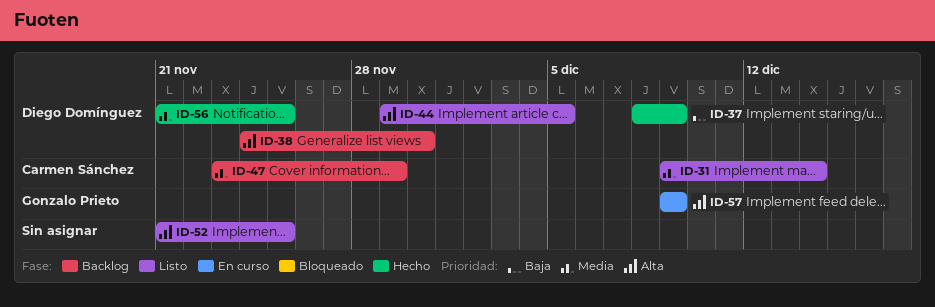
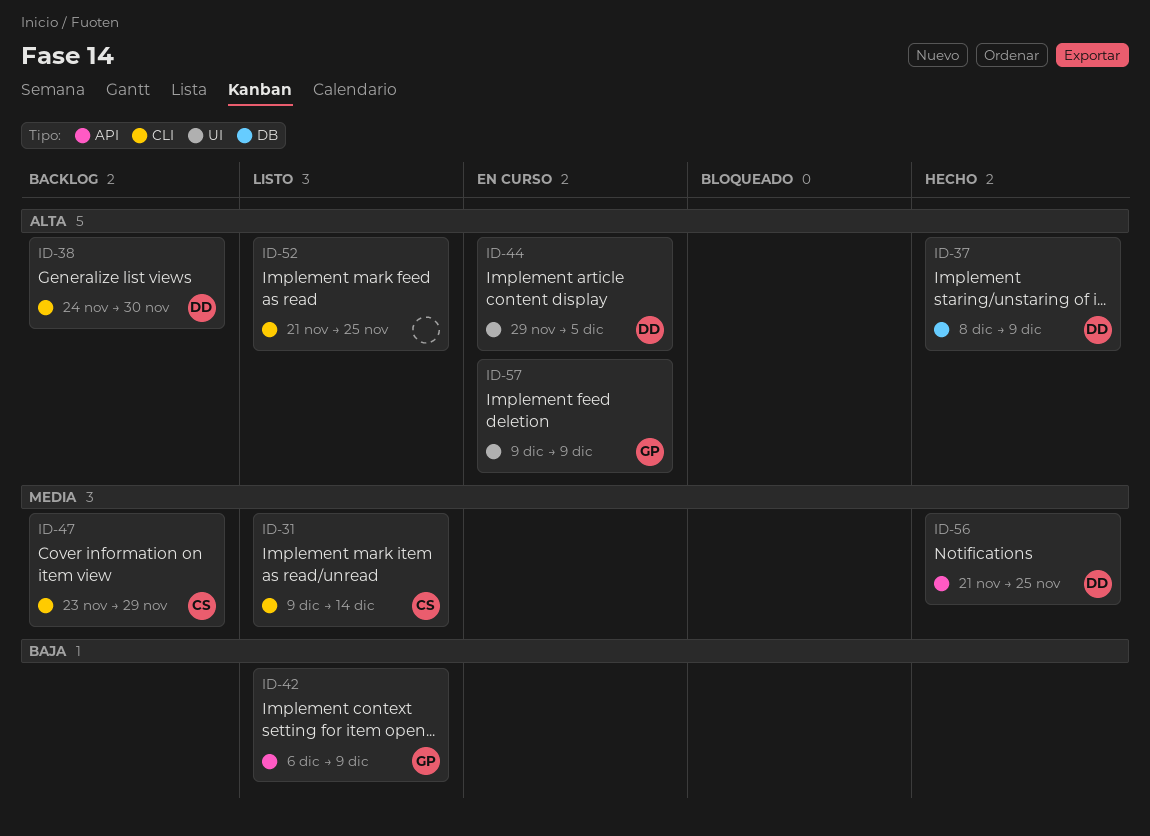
ID-37, priority: Baja -> Alta
ID-42: none -> present
ID-44, status: Listo -> En curso

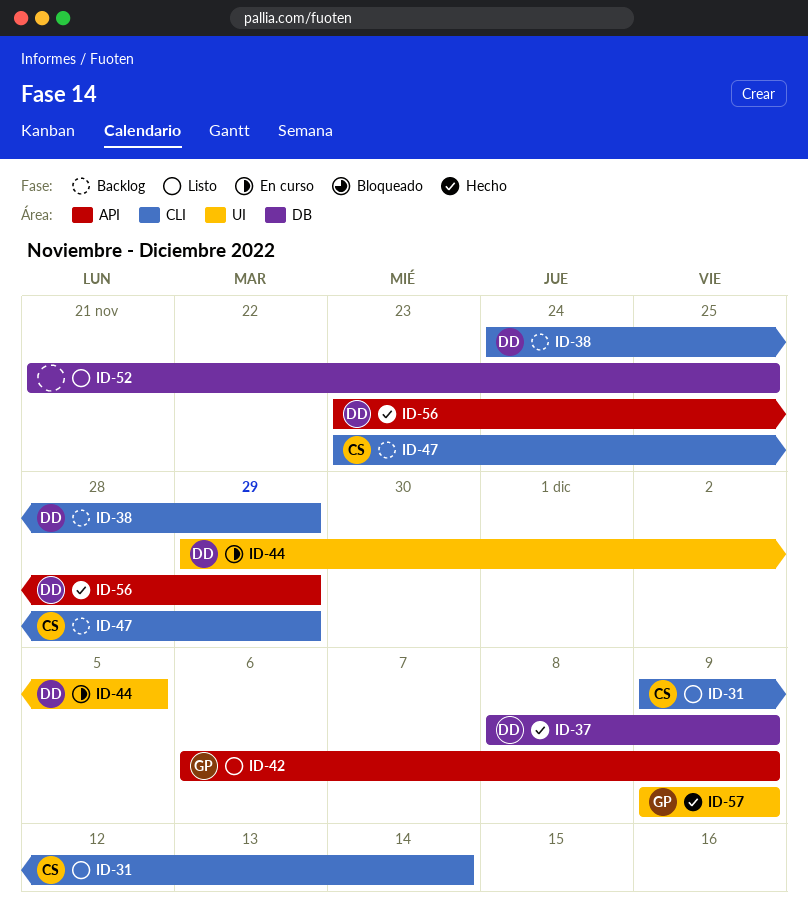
ID-38, due: Nov 30 -> Nov 29
ID-52, label: CLI -> DB
ID-56, start: Nov 21 -> Nov 23
ID-56, due: Nov 25 -> Nov 29
ID-57, status: En curso -> Hecho

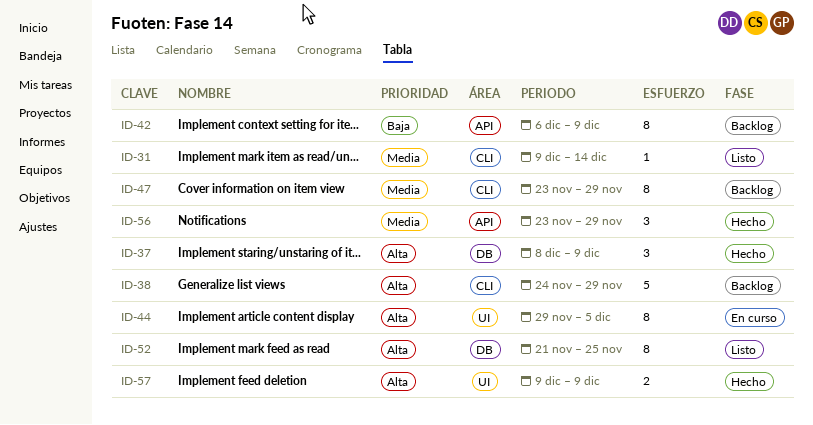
ID-42, status: Listo -> Backlog

